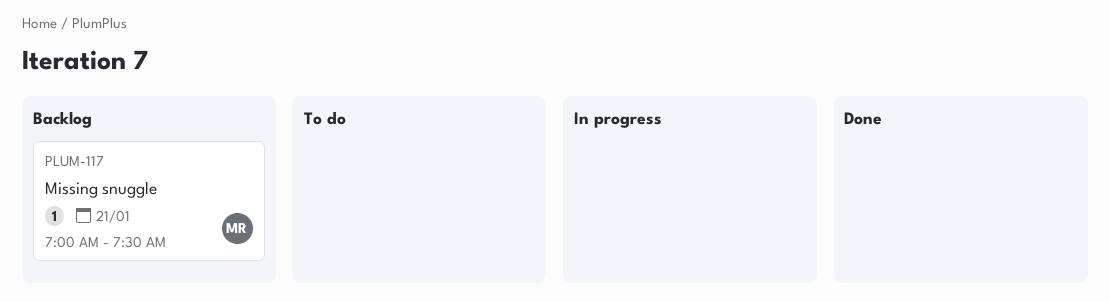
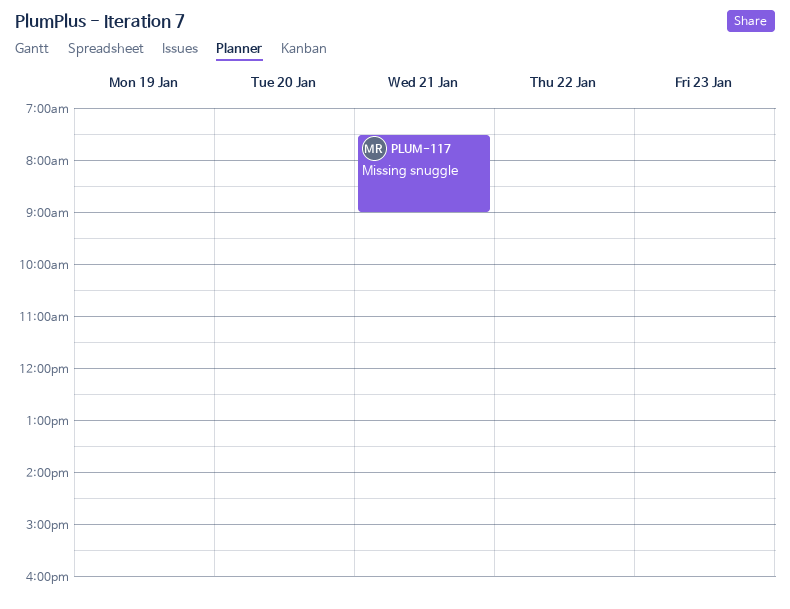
PLUM-117, begins: 07:00 -> 07:30
PLUM-117, ends: 07:30 -> 09:00

